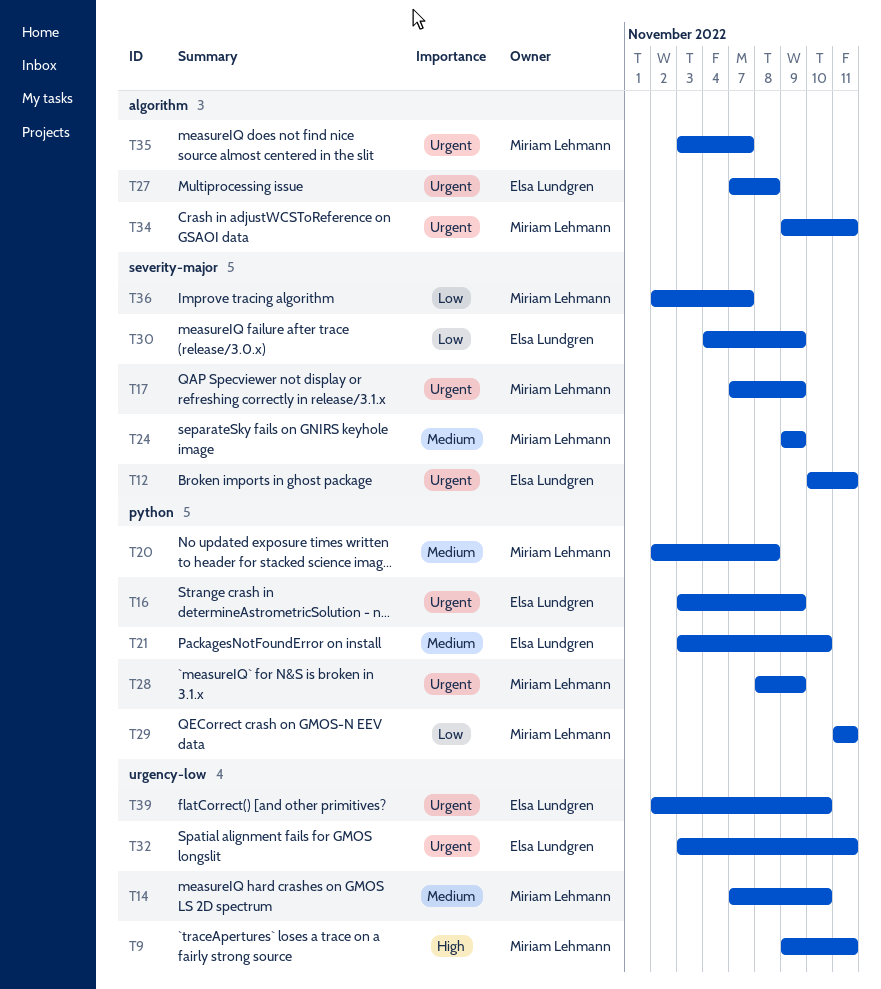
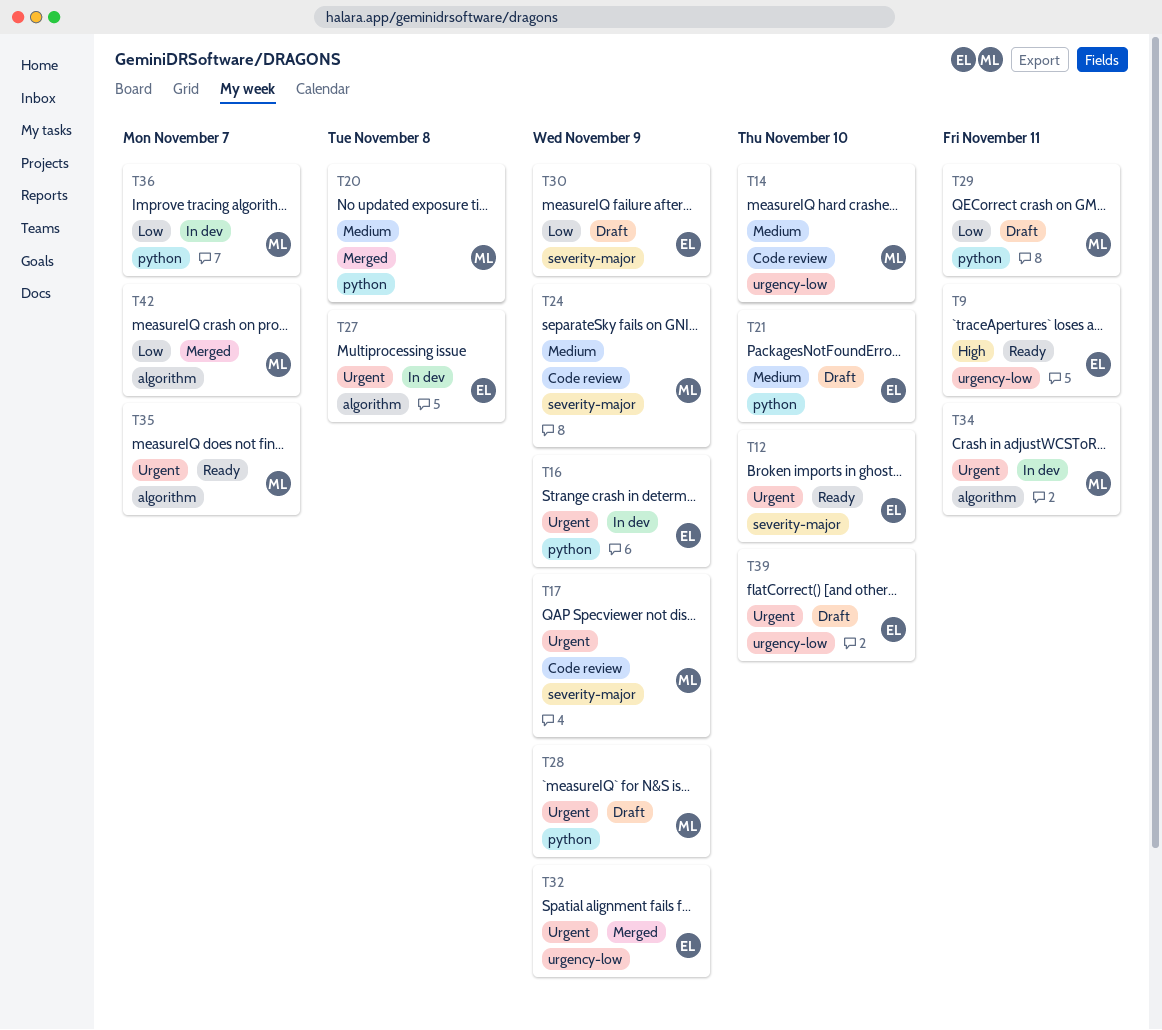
T9, owner: Miriam Lehmann -> Elsa Lundgren
T12, due: Nov 11 -> Nov 10
T32, due: Nov 11 -> Nov 9
T36, label: severity-major -> python
T42: none -> present

